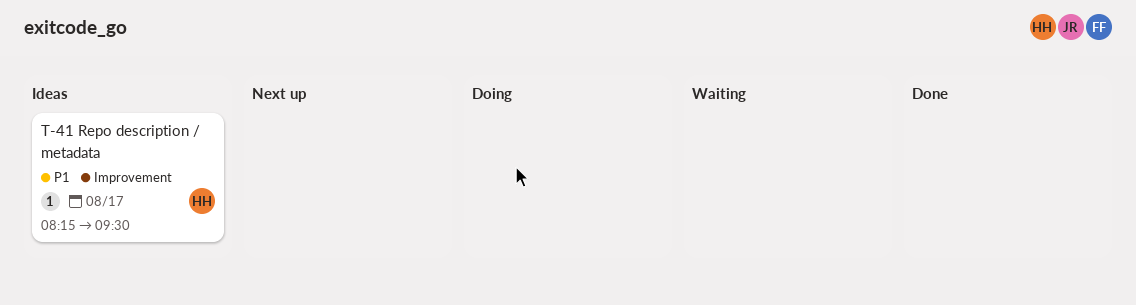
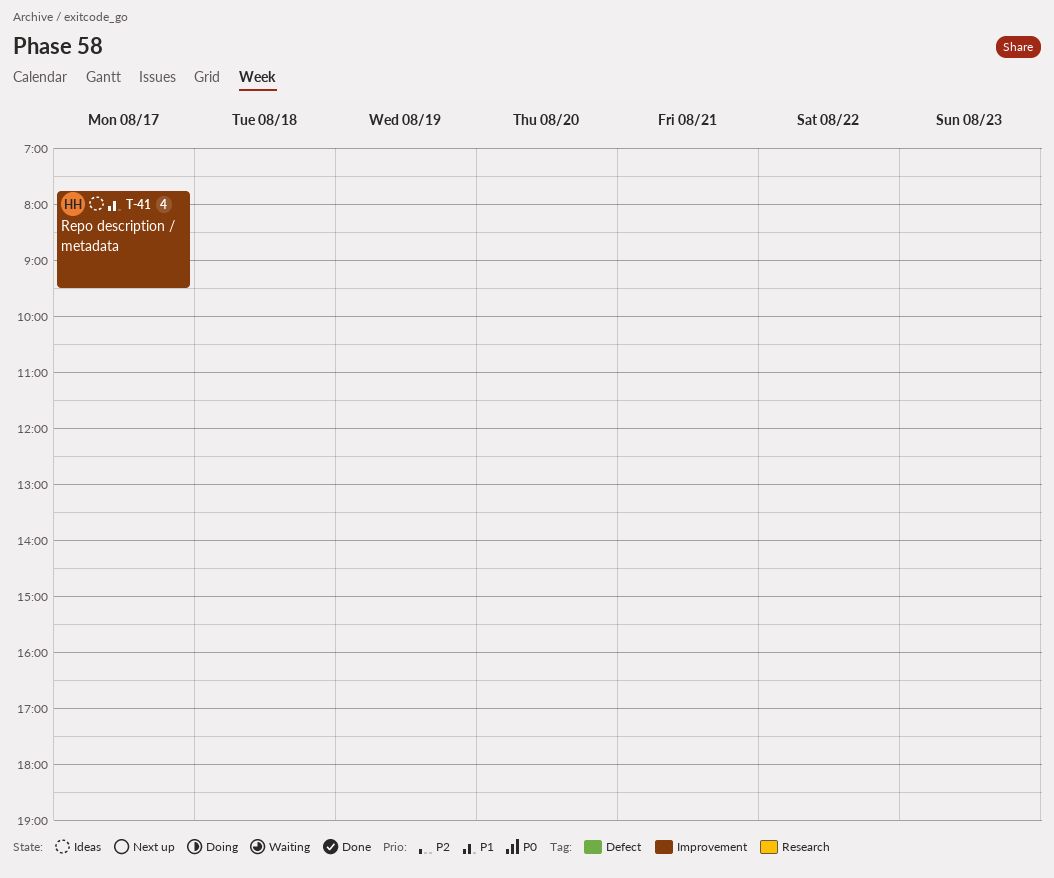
T-41, estimate: 1 -> 4
T-41, begins: 08:15 -> 07:45

